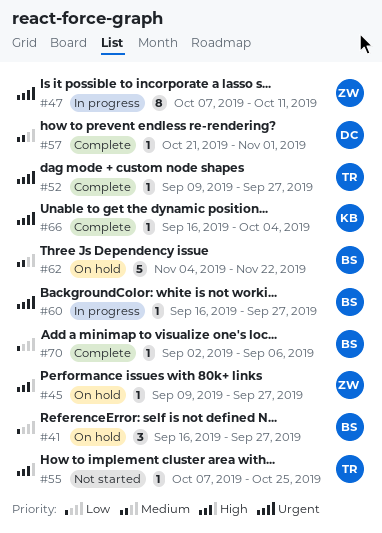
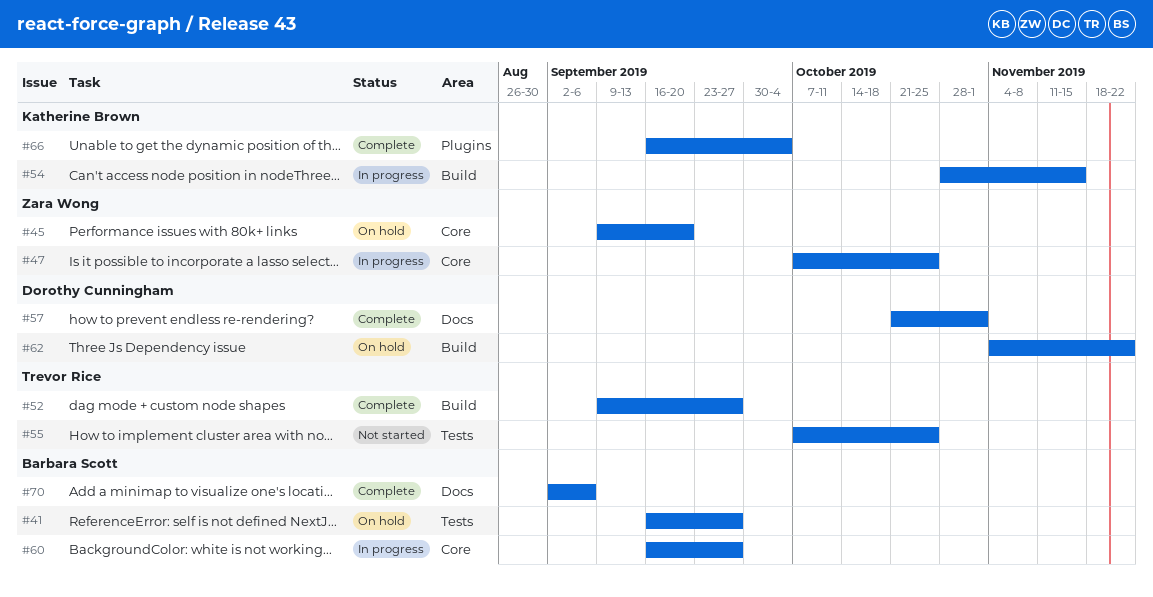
#45, due: Sep 27 -> Sep 20
#47, due: Oct 11 -> Oct 25
#54: none -> present
#62, owner: Barbara Scott -> Dorothy Cunningham

